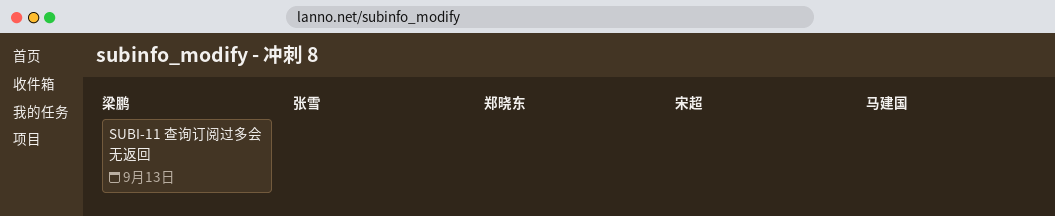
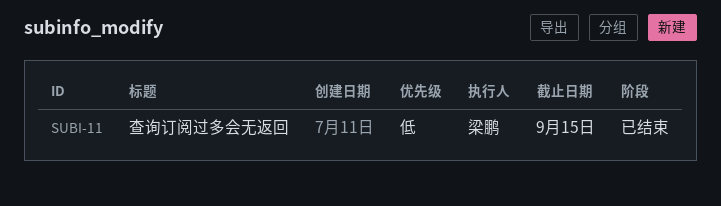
SUBI-11, due: Sep 13 -> Sep 15

